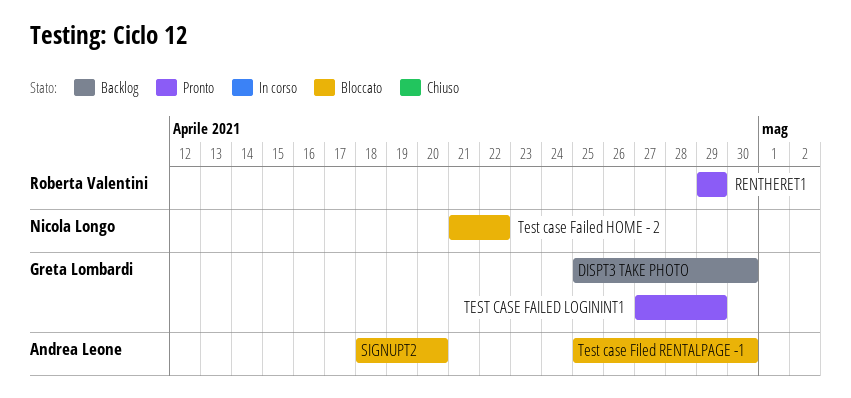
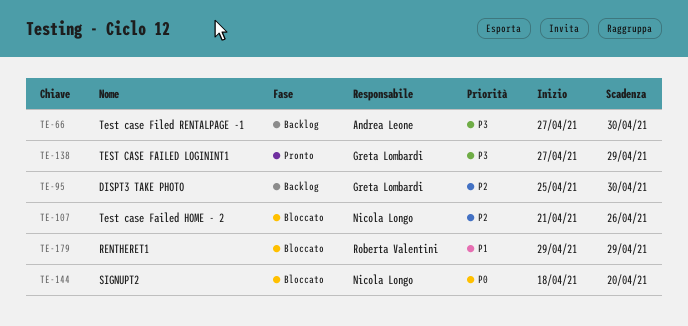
RENTHERET1, status: Pronto -> Bloccato
SIGNUPT2, owner: Andrea Leone -> Nicola Longo
Test case Failed HOME - 2, due: Apr 22 -> Apr 26
Test case Filed RENTALPAGE -1, status: Bloccato -> Backlog
Test case Filed RENTALPAGE -1, start: Apr 25 -> Apr 27

